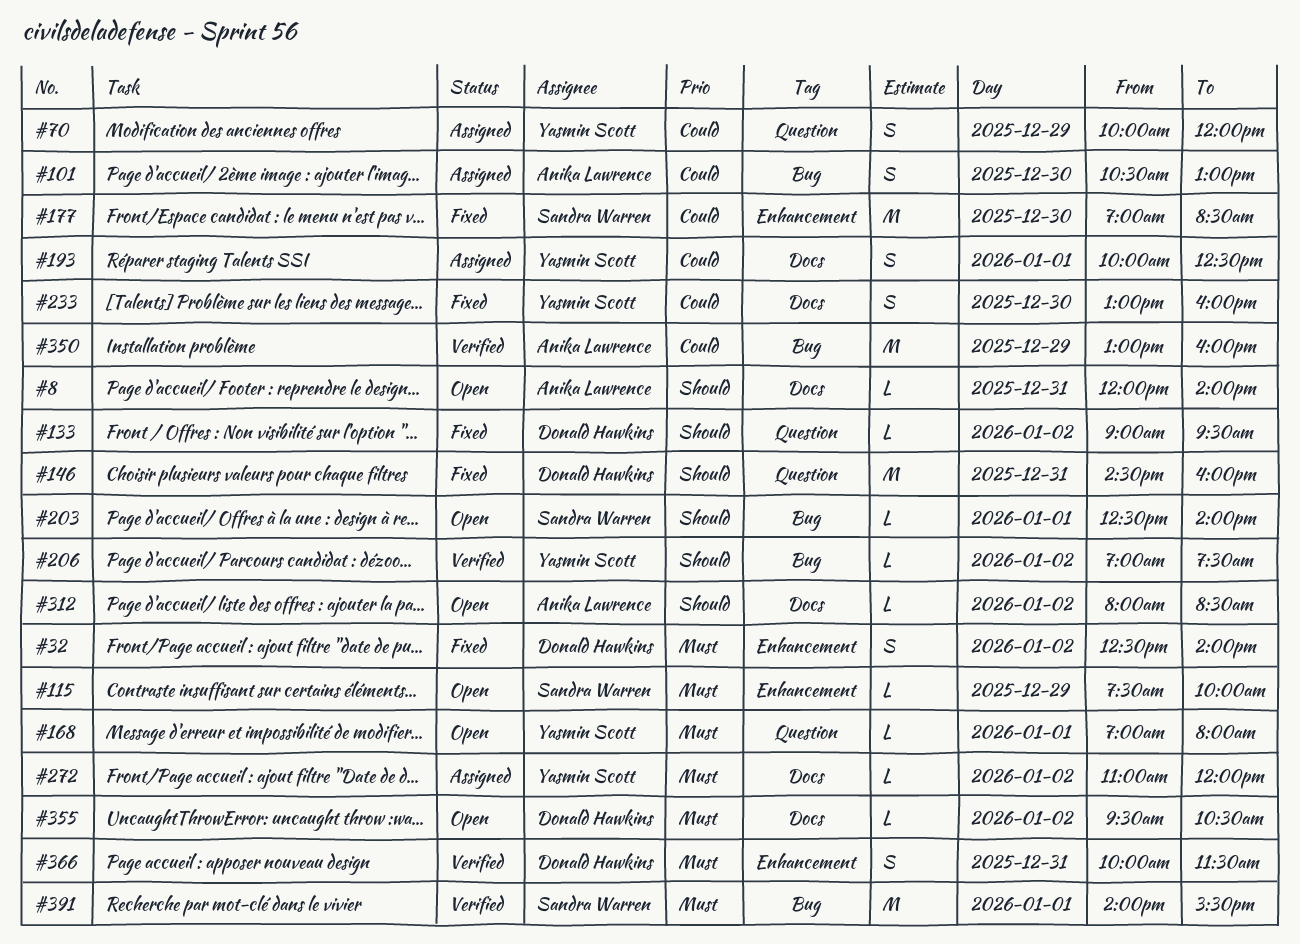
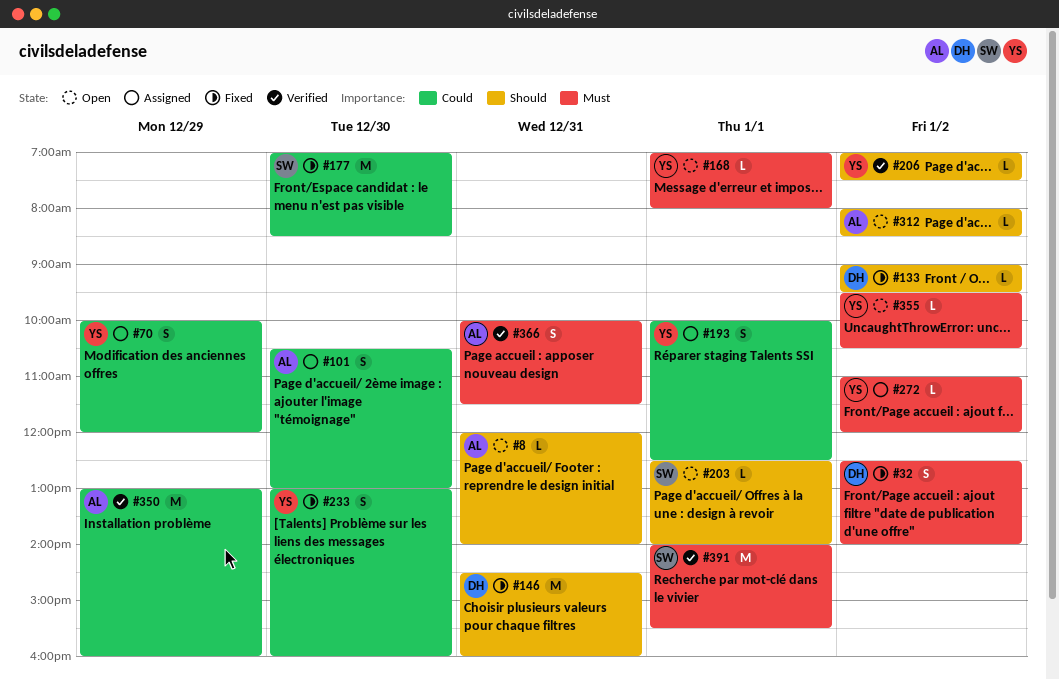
#115: present -> none
#355, owner: Donald Hawkins -> Yasmin Scott
#366, owner: Donald Hawkins -> Anika Lawrence

